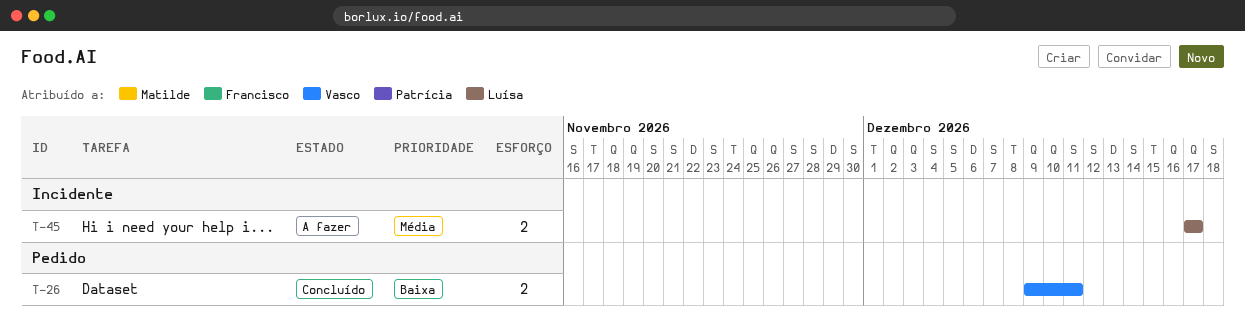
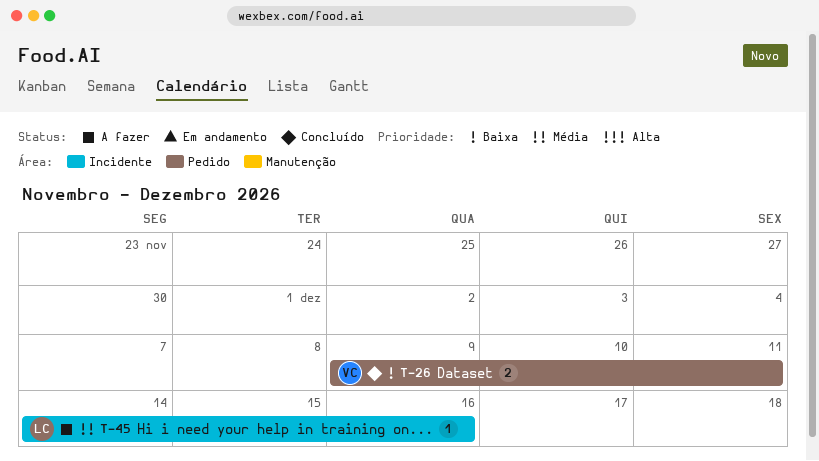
T-45, estimate: 2 -> 1
T-45, start: Dec 17 -> Dec 14
T-45, due: Dec 17 -> Dec 16

